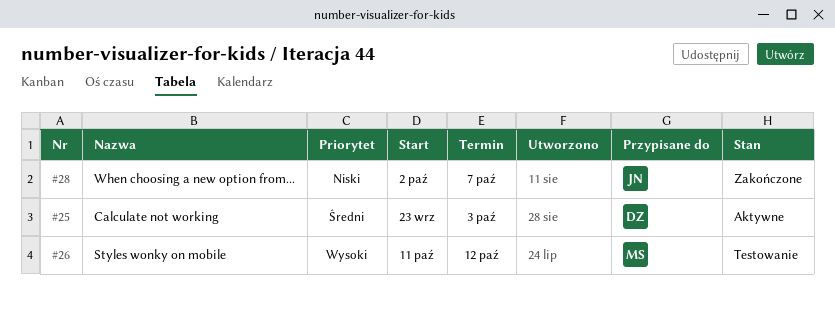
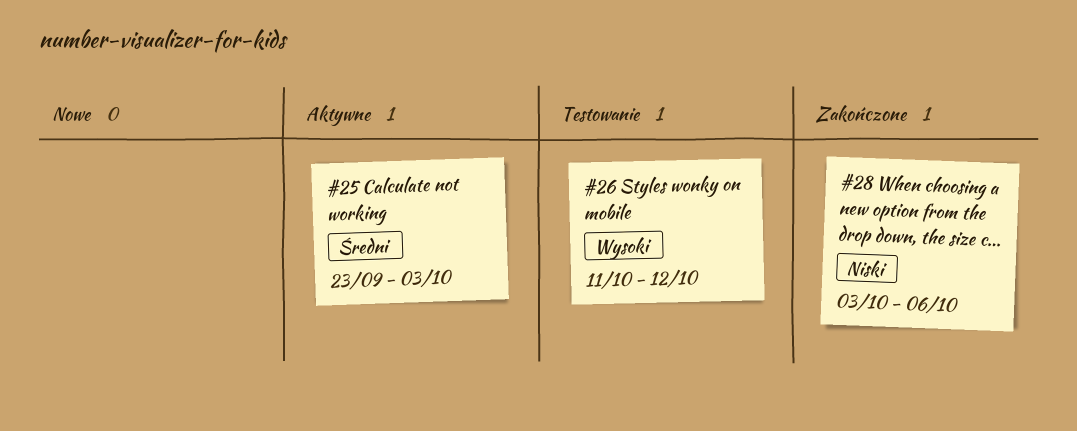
#28, start: Oct 2 -> Oct 3
#28, due: Oct 7 -> Oct 6

